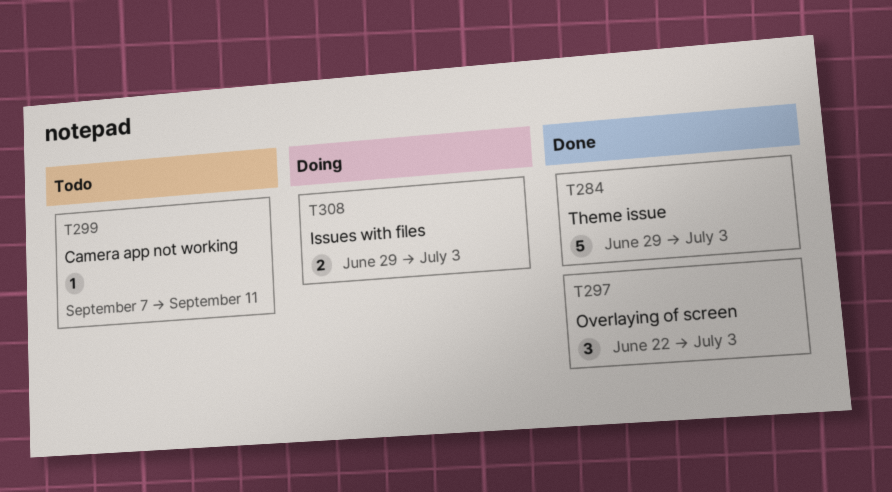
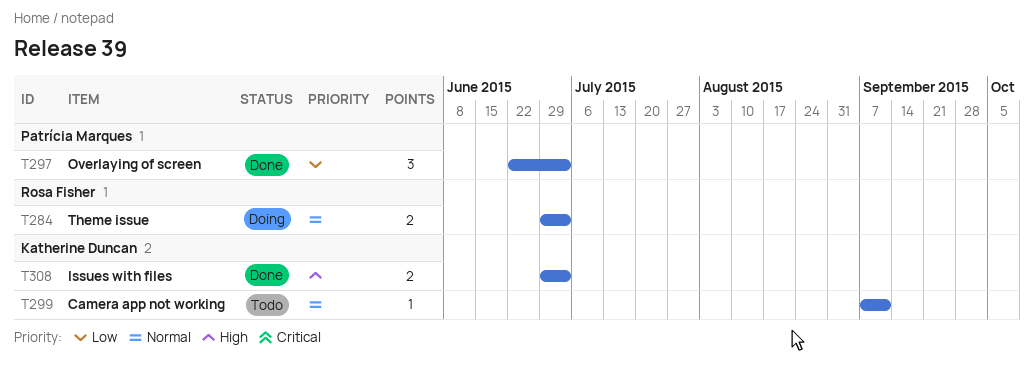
T284, status: Done -> Doing
T284, estimate: 5 -> 2
T308, status: Doing -> Done

